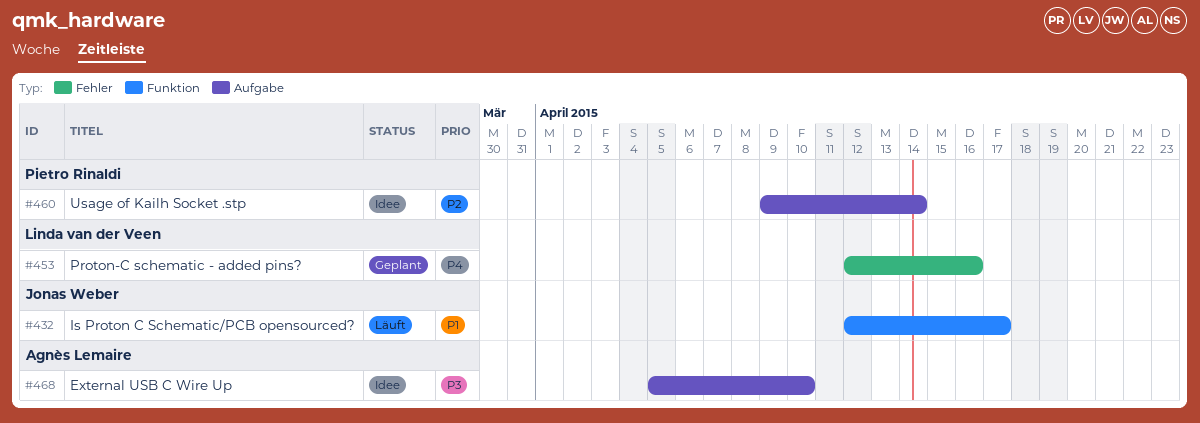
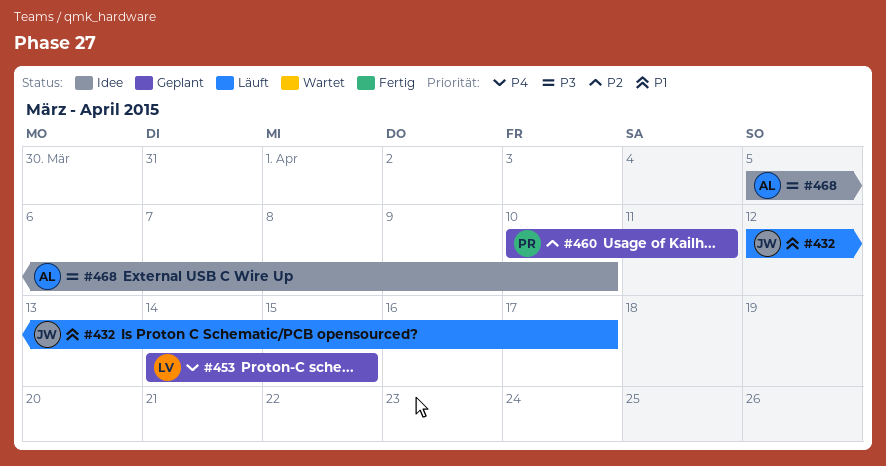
#453, start: Apr 12 -> Apr 14
#453, due: Apr 16 -> Apr 15
#460, status: Idee -> Geplant
#460, start: Apr 9 -> Apr 10
#460, due: Apr 14 -> Apr 11

